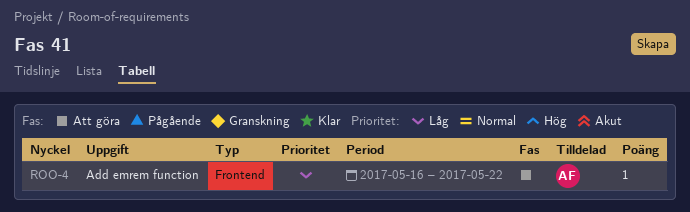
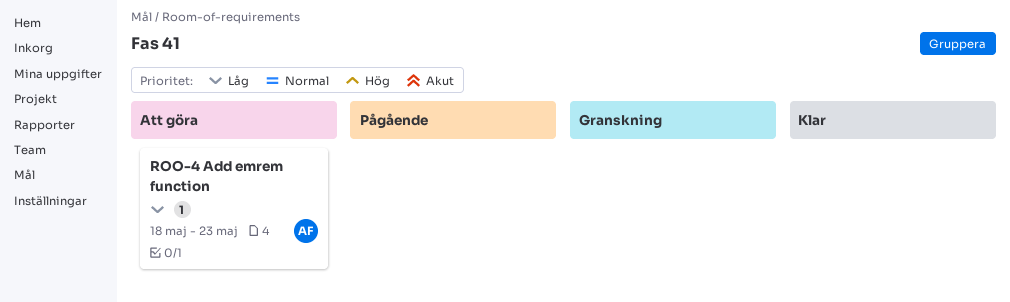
ROO-4, start: May 16 -> May 18
ROO-4, due: May 22 -> May 23

